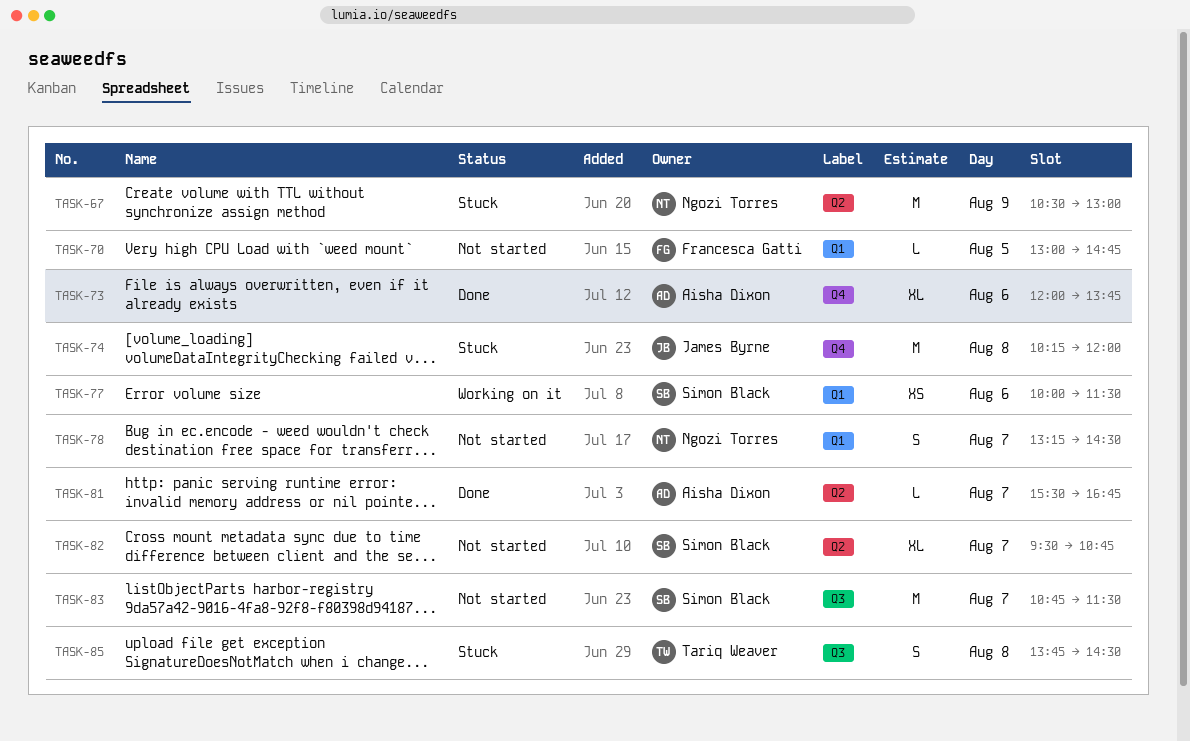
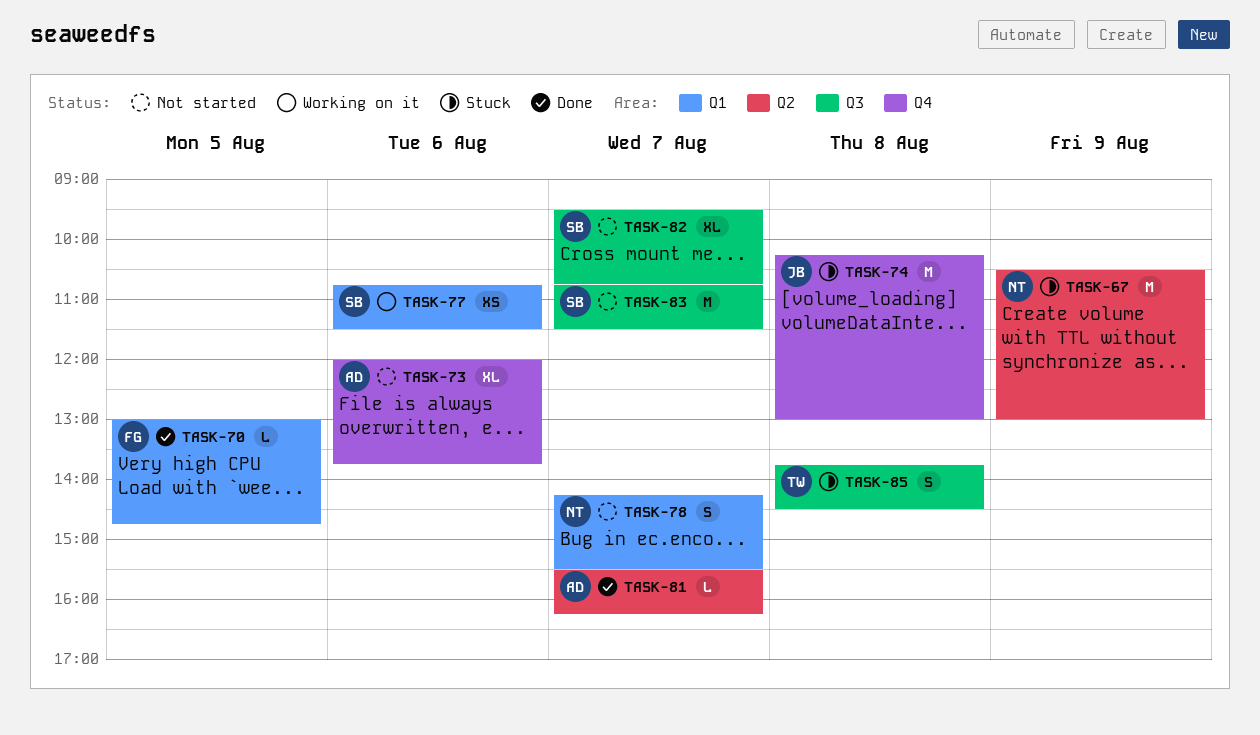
TASK-70, status: Not started -> Done
TASK-73, status: Done -> Not started
TASK-74, ends: 12:00 -> 13:00
TASK-77, begins: 10:00 -> 10:45
TASK-78, begins: 13:15 -> 14:15
TASK-78, ends: 14:30 -> 15:30
TASK-81, ends: 16:45 -> 16:15
TASK-82, label: Q2 -> Q3

